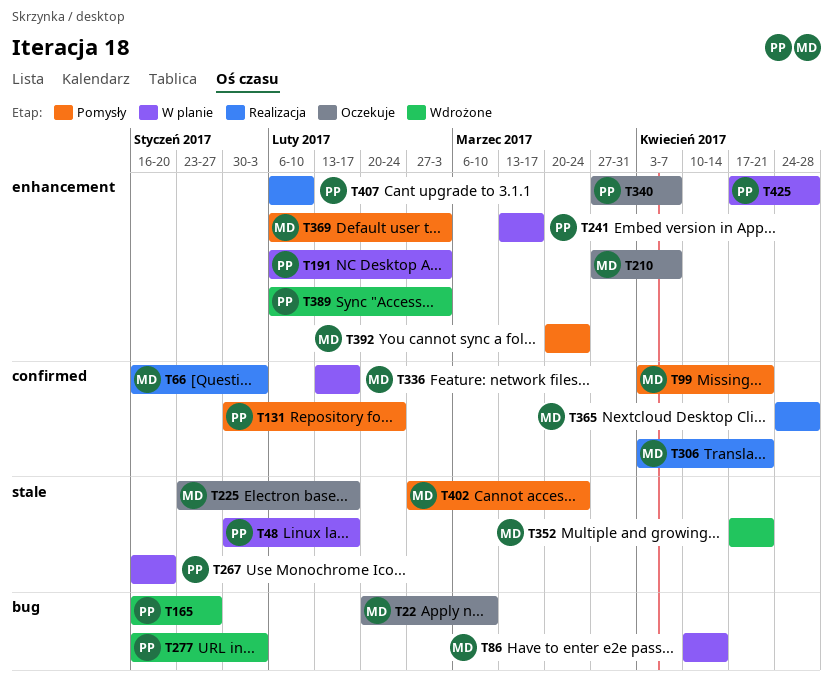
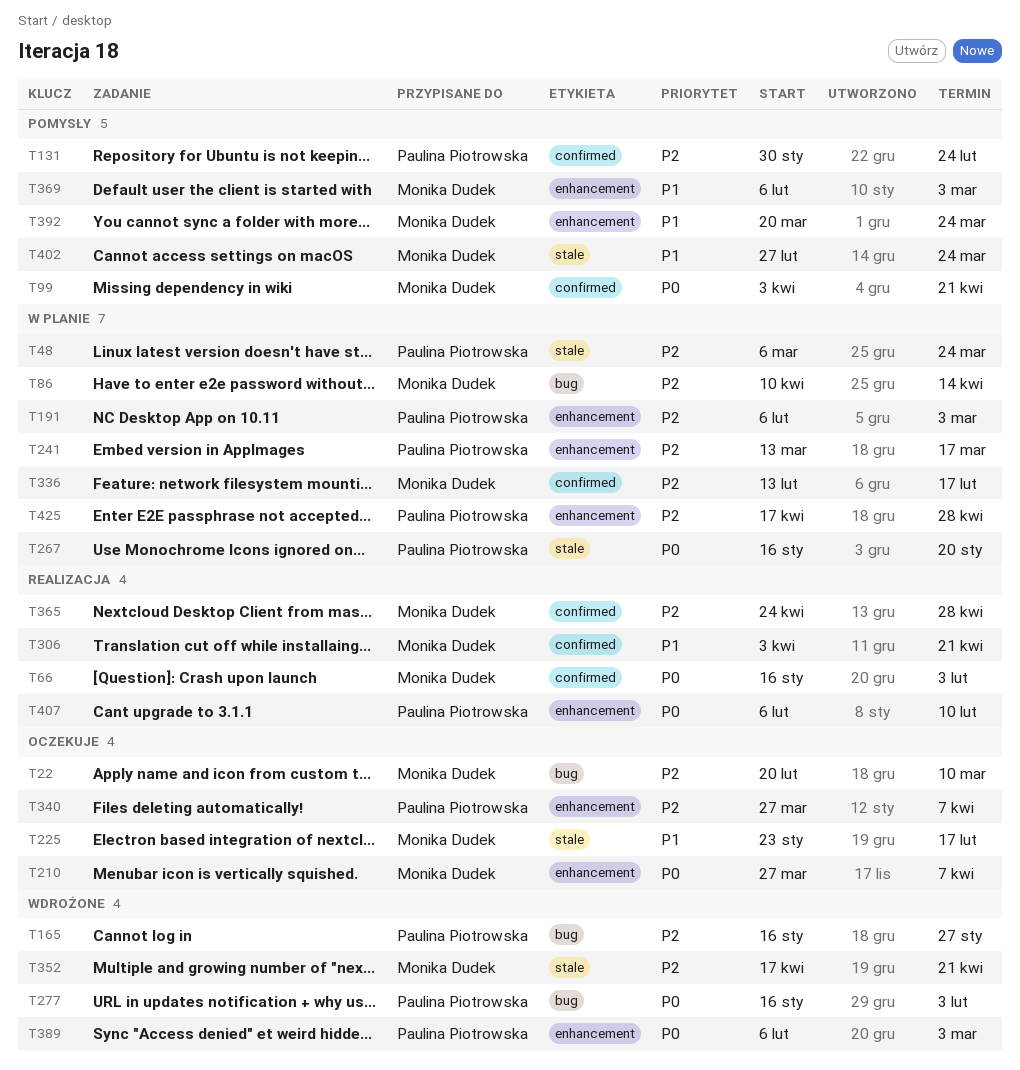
T48, start: Jan 30 -> Mar 6
T48, due: Feb 17 -> Mar 24

